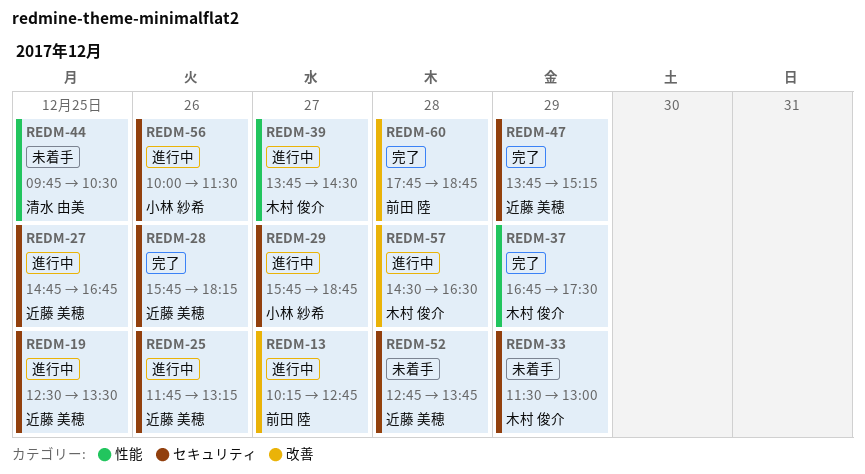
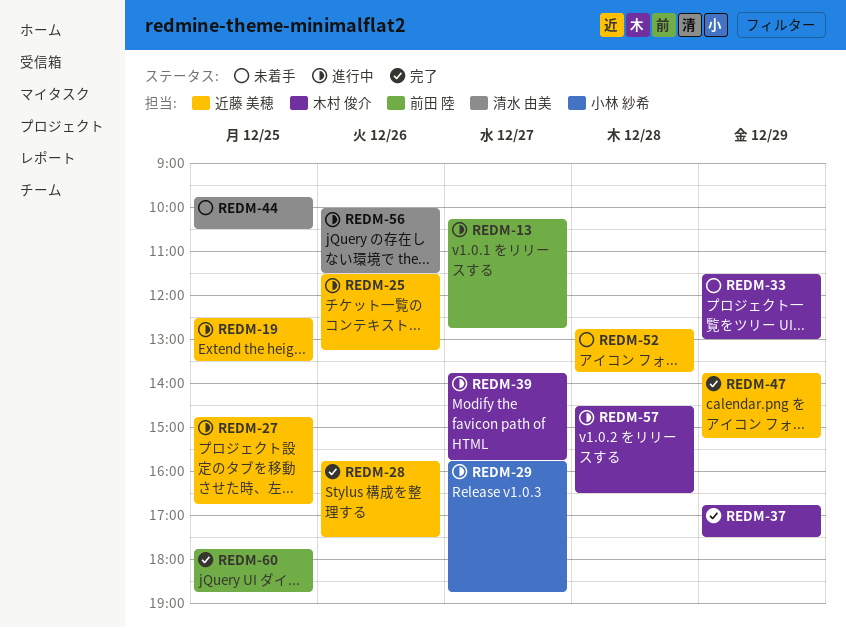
REDM-25, begins: 11:45 -> 11:30
REDM-28, ends: 18:15 -> 17:30
REDM-39, ends: 14:30 -> 15:45
REDM-56, owner: 小林 紗希 -> 清水 由美
REDM-60, day: Dec 28 -> Dec 25

